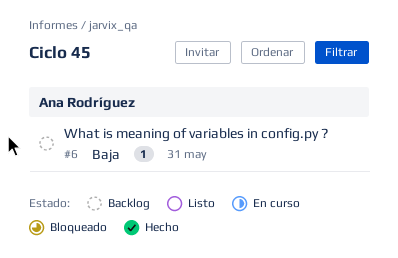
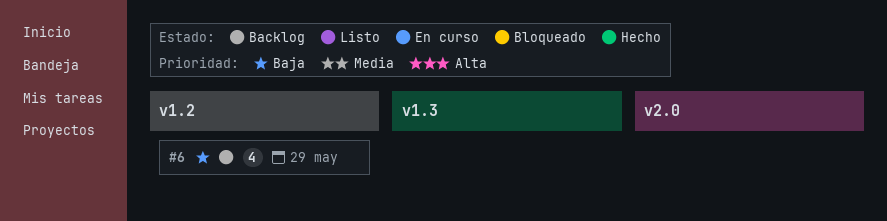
#6, estimate: 1 -> 4
#6, due: May 31 -> May 29

